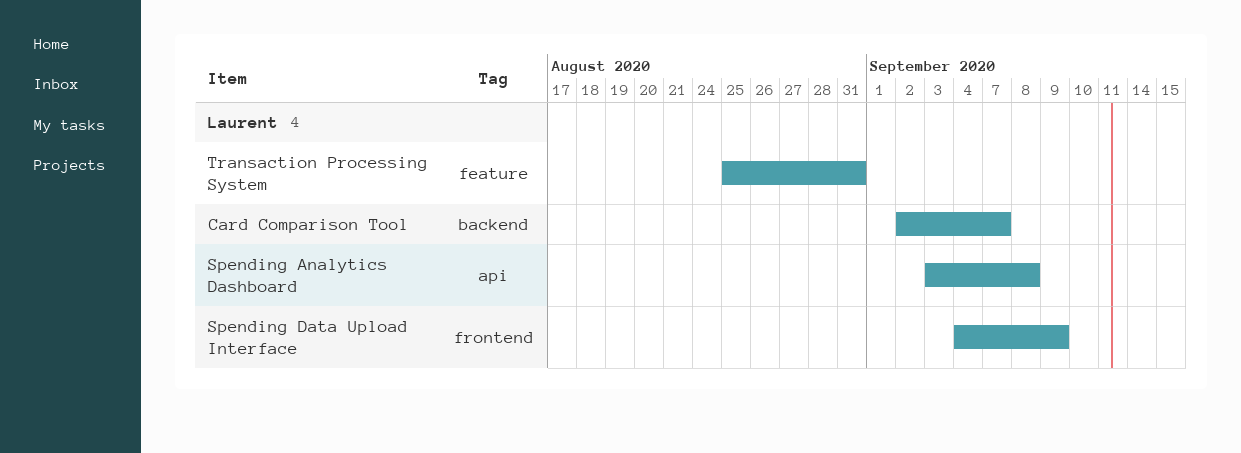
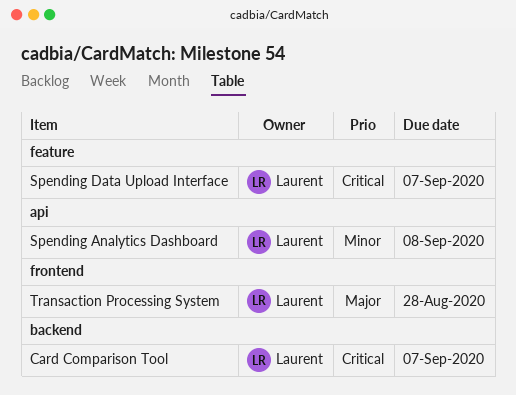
Spending Data Upload Interface, label: frontend -> feature
Spending Data Upload Interface, due: Sep 9 -> Sep 7
Transaction Processing System, label: feature -> frontend
Transaction Processing System, due: Aug 31 -> Aug 28

